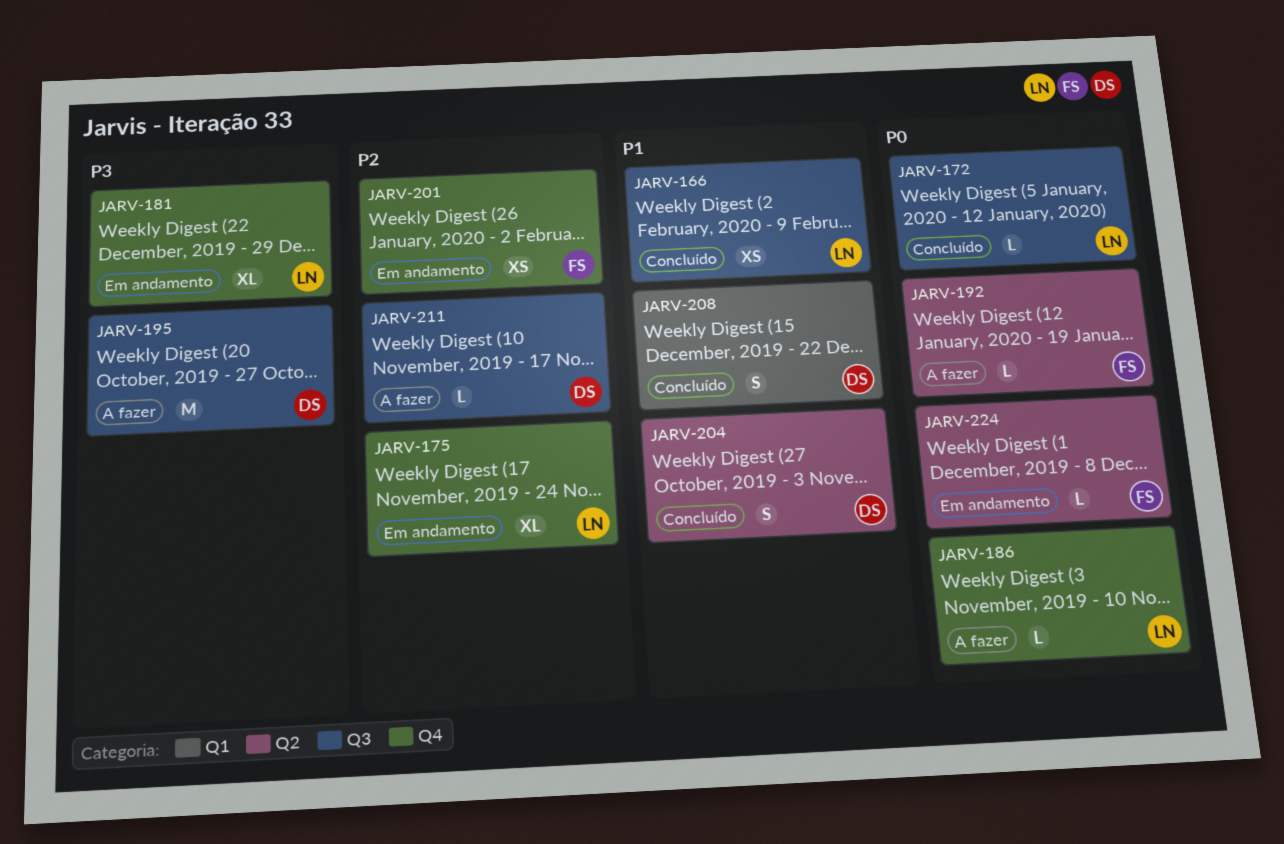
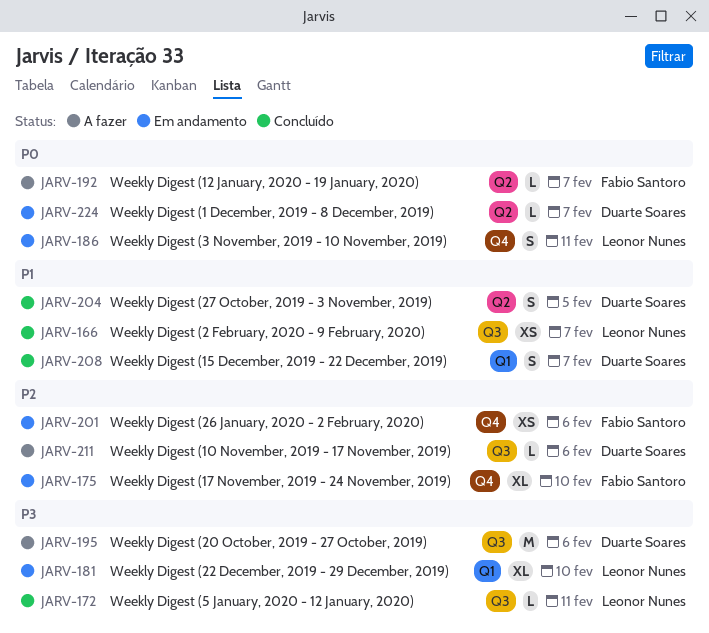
JARV-172, priority: P0 -> P3
JARV-175, owner: Leonor Nunes -> Fabio Santoro
JARV-181, label: Q4 -> Q1
JARV-186, status: A fazer -> Em andamento
JARV-186, estimate: L -> S
JARV-224, owner: Fabio Santoro -> Duarte Soares

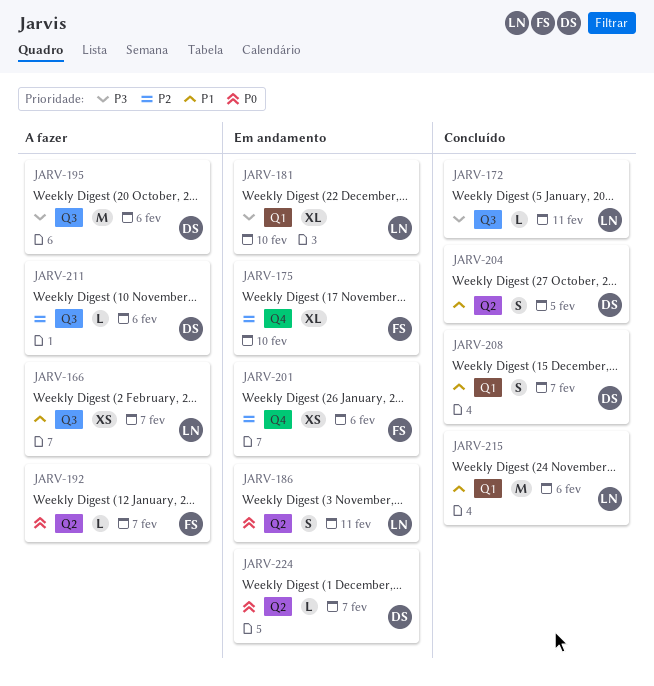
JARV-166, status: Concluído -> A fazer
JARV-186, label: Q4 -> Q2
JARV-215: none -> present

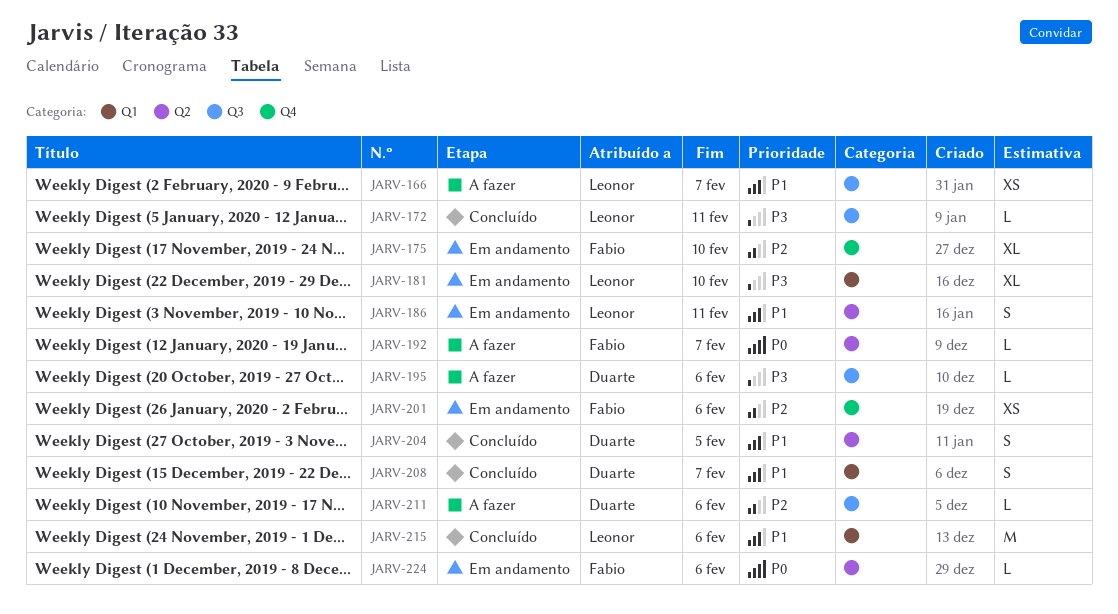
JARV-186, priority: P0 -> P1
JARV-195, estimate: M -> L
JARV-224, owner: Duarte -> Fabio
JARV-224, due: Feb 7 -> Feb 6

